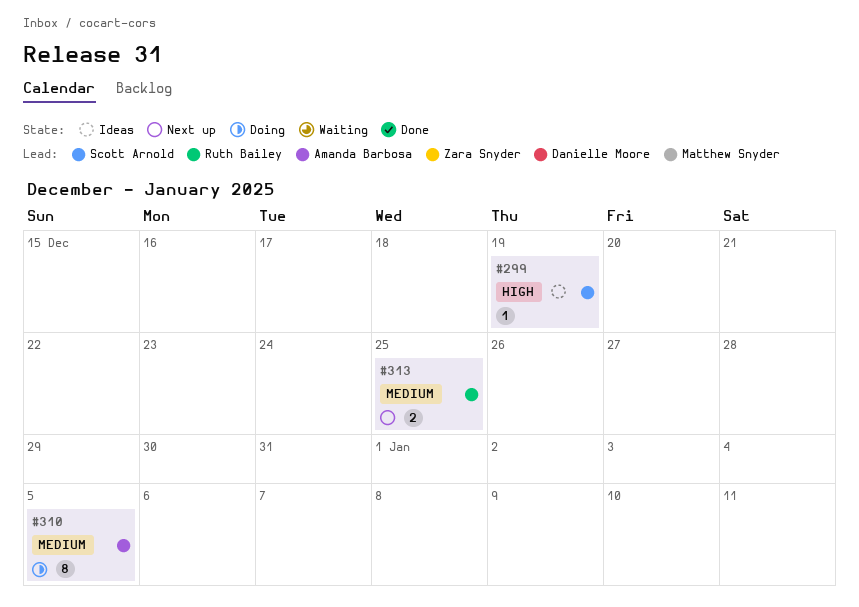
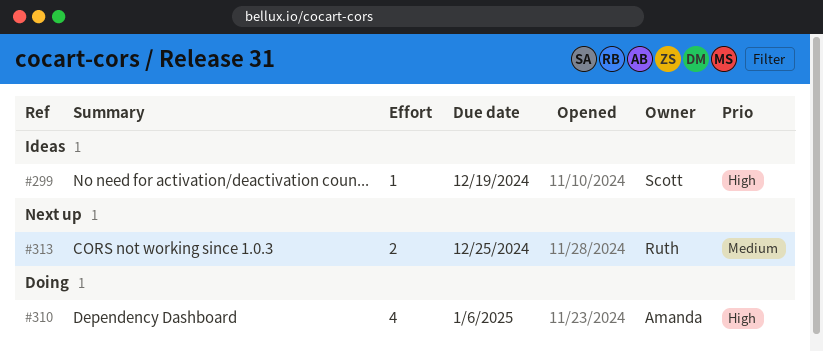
#310, priority: Medium -> High
#310, estimate: 8 -> 4
#310, due: Jan 5 -> Jan 6

